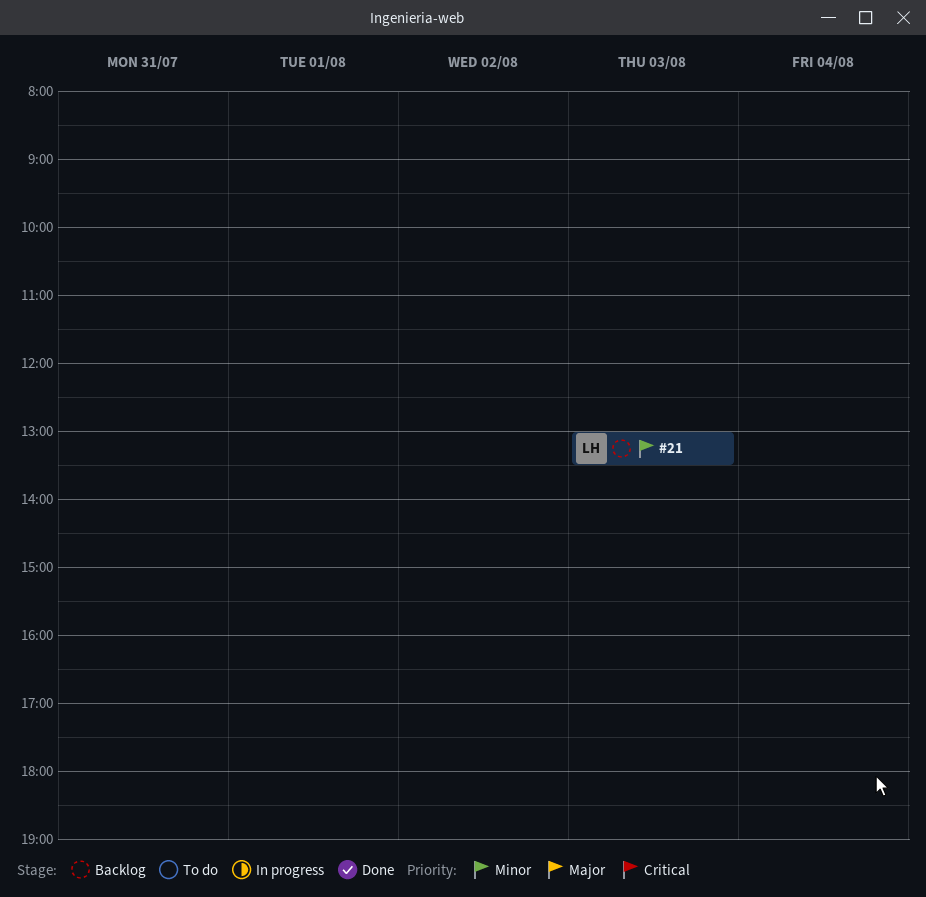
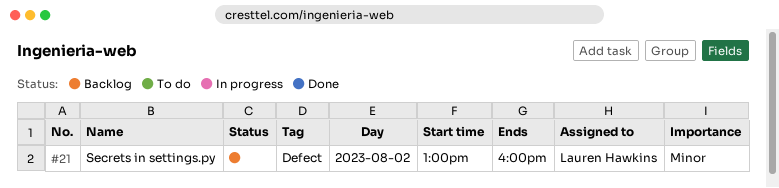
#21, day: Aug 3 -> Aug 2
#21, ends: 13:30 -> 16:00

